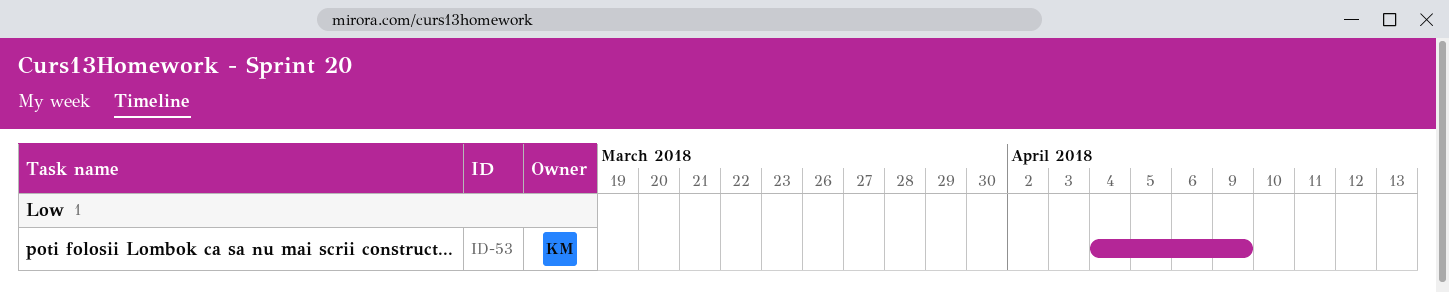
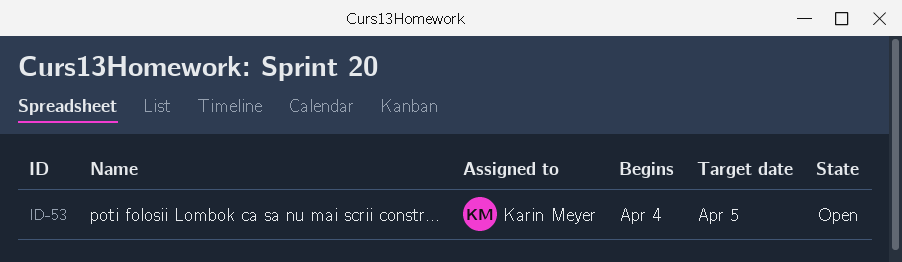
ID-53, due: Apr 9 -> Apr 5

